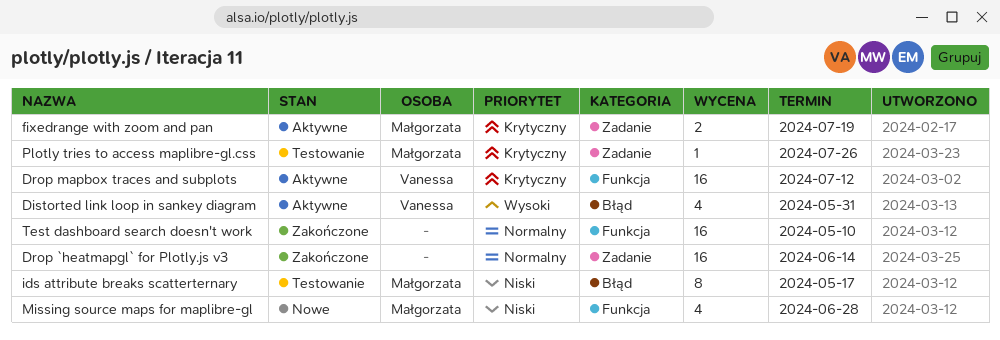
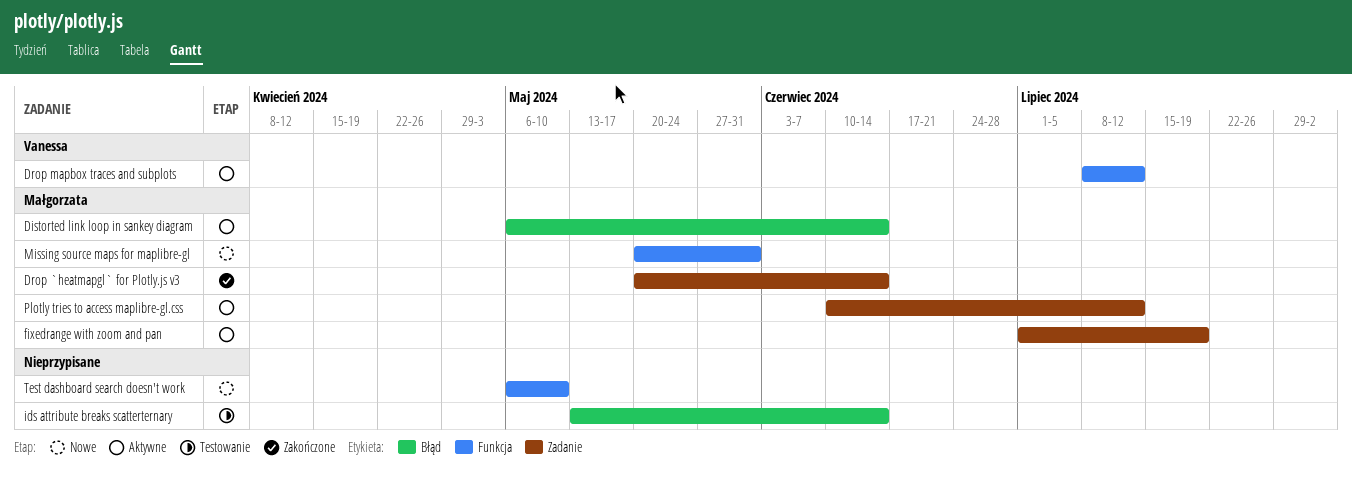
Distorted link loop in sankey diagram, owner: Vanessa -> Małgorzata
Distorted link loop in sankey diagram, due: May 31 -> Jun 14
Drop `heatmapgl` for Plotly.js v3, owner: none -> Małgorzata
ids attribute breaks scatterternary, owner: Małgorzata -> none
ids attribute breaks scatterternary, due: May 17 -> Jun 14
Missing source maps for maplibre-gl, due: Jun 28 -> May 31
Plotly tries to access maplibre-gl.css, status: Testowanie -> Aktywne
Plotly tries to access maplibre-gl.css, due: Jul 26 -> Jul 12
Test dashboard search doesn't work, status: Zakończone -> Nowe

